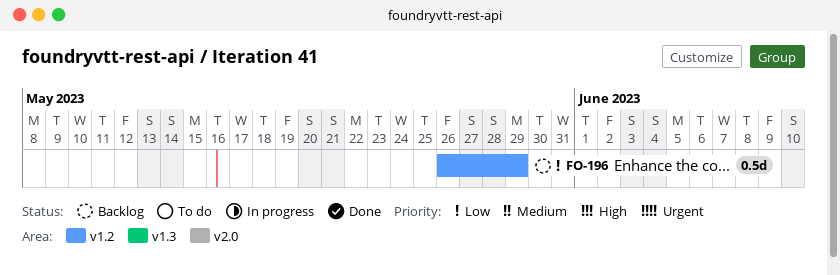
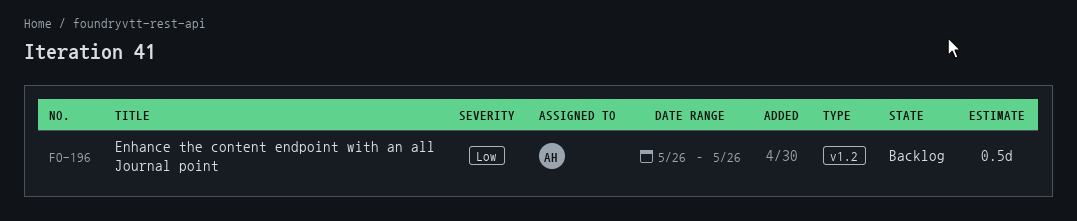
FO-196, due: May 29 -> May 26

